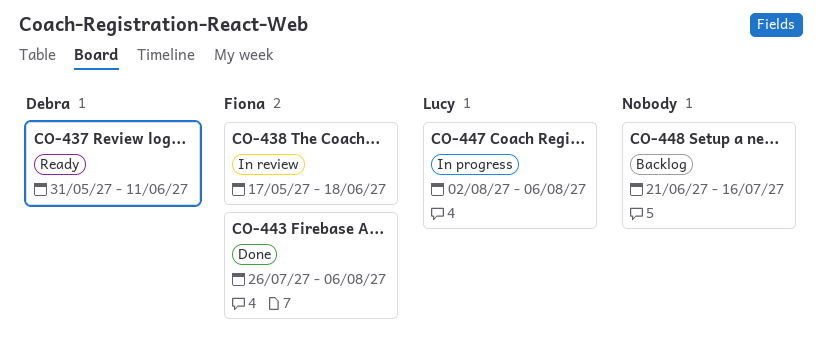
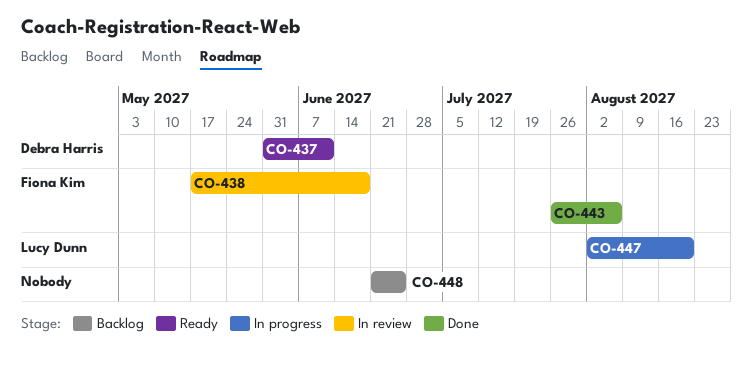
CO-447, due: Aug 6 -> Aug 20
CO-448, due: Jul 16 -> Jun 25

